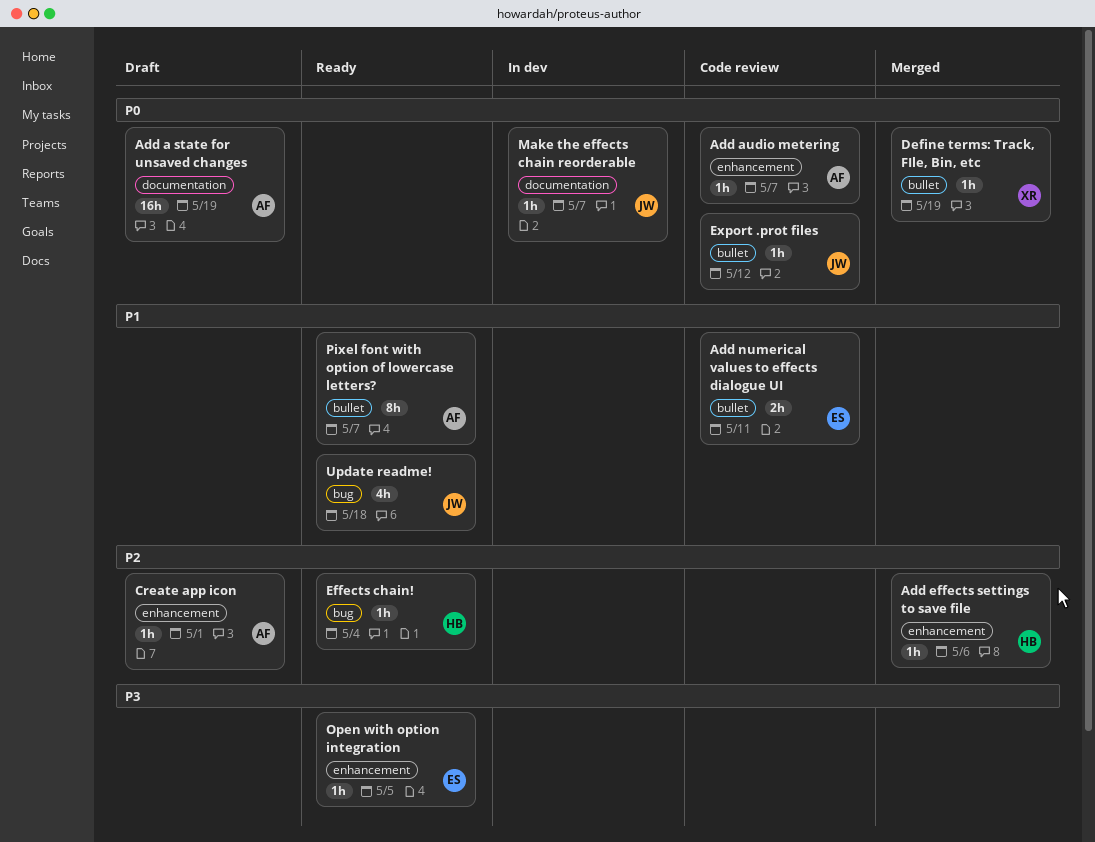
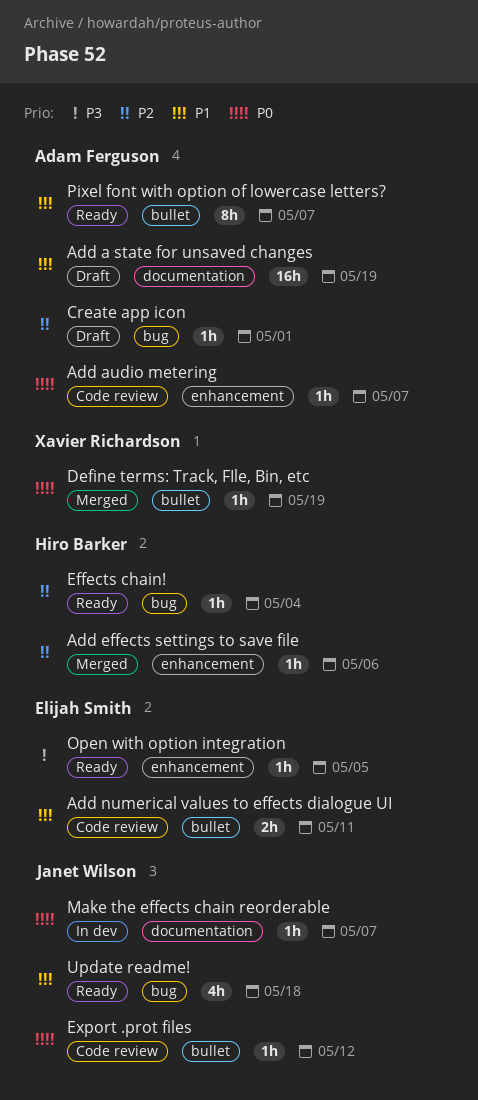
Add a state for unsaved changes, priority: P0 -> P1
Create app icon, label: enhancement -> bug

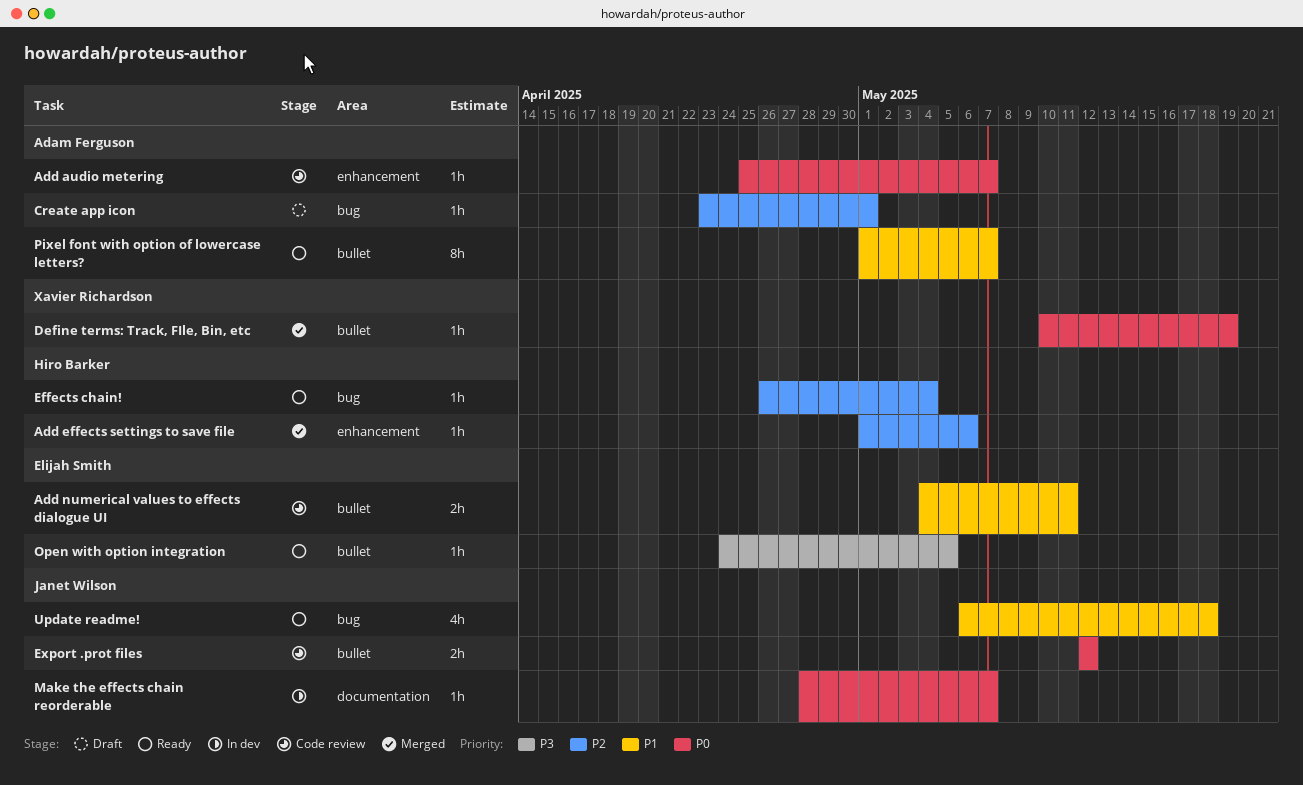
Add a state for unsaved changes: present -> none
Export .prot files, estimate: 1h -> 2h
Open with option integration, label: enhancement -> bullet

